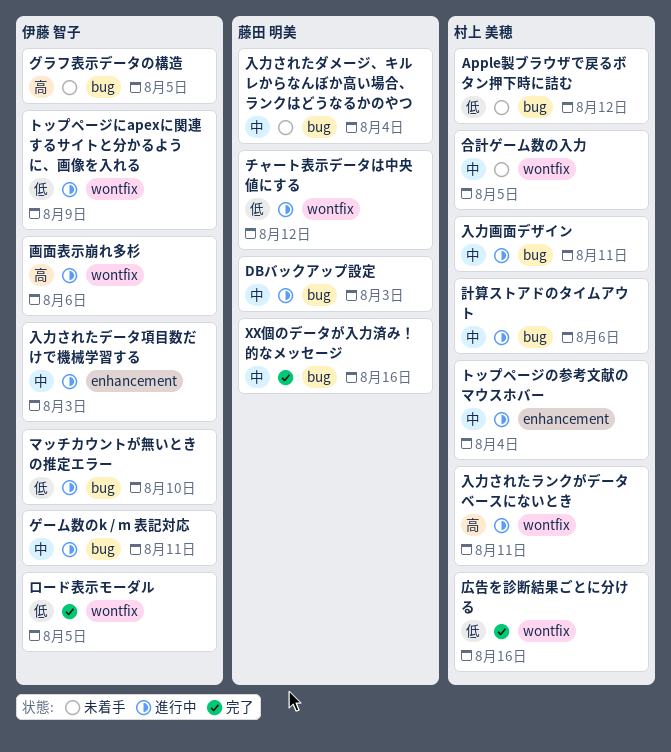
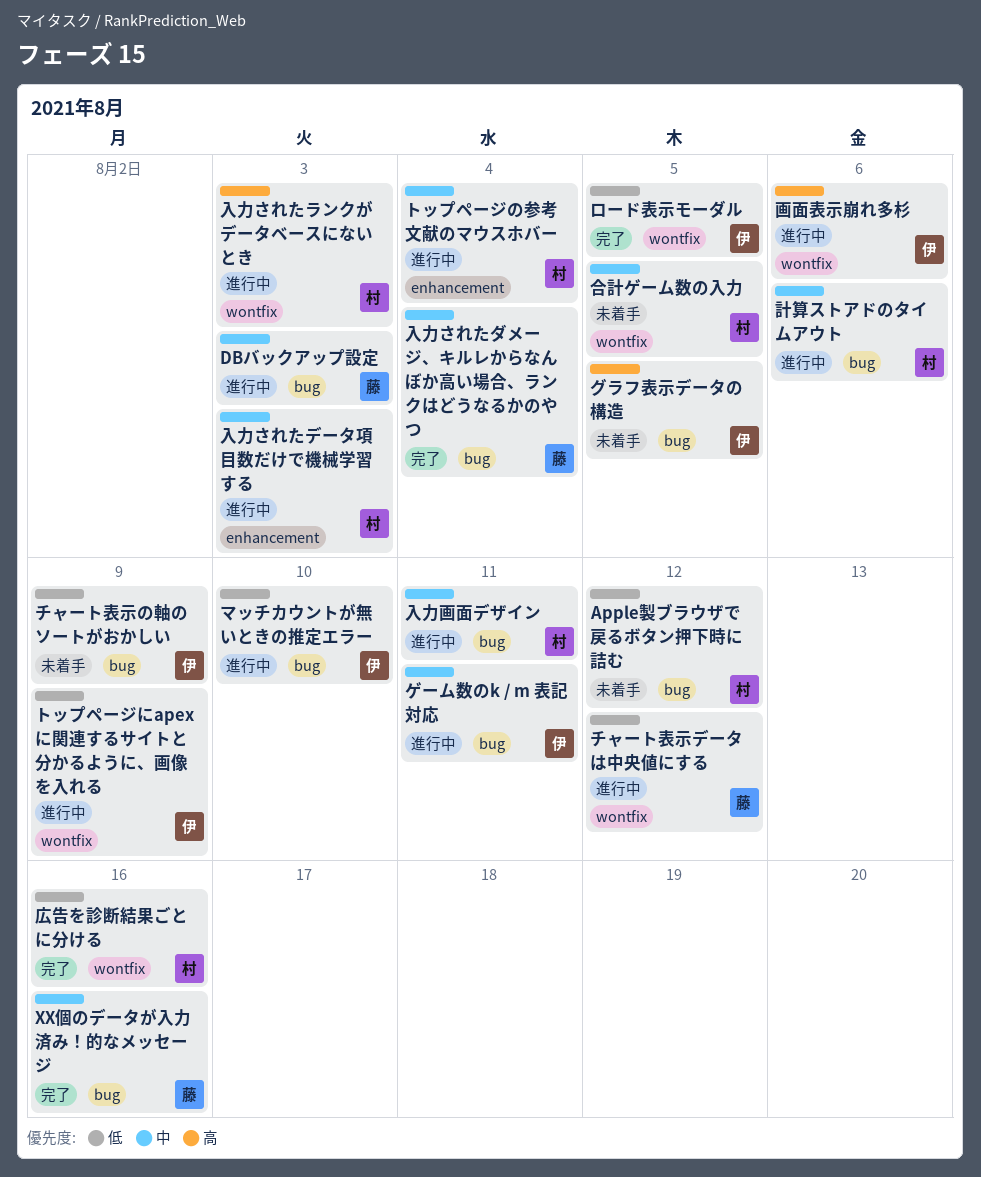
チャート表示の軸のソートがおかしい: none -> present
入力されたダメージ、キルレからなんぼか高い場合、ランクはどうなるかのやつ, status: 未着手 -> 完了
入力されたデータ項目数だけで機械学習する, owner: 伊藤 智子 -> 村上 美穂
入力されたランクがデータベースにないとき, due: Aug 11 -> Aug 3

